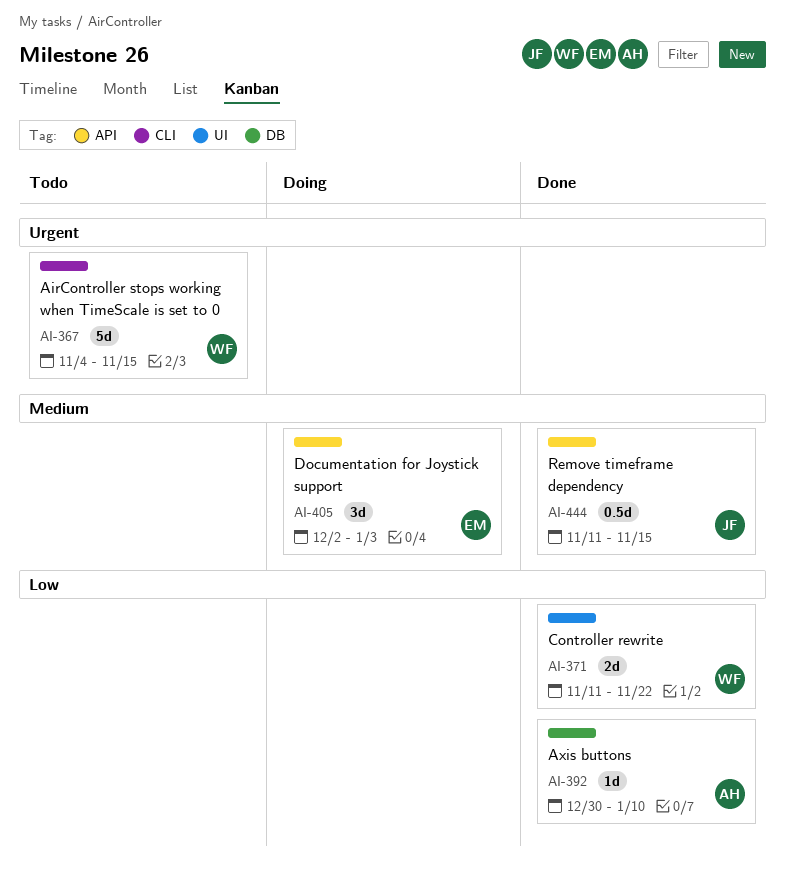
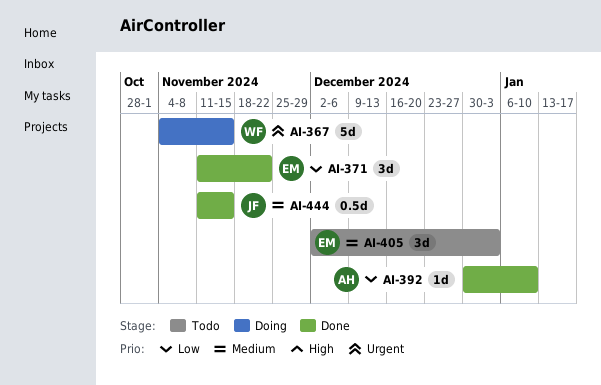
AI-367, status: Todo -> Doing
AI-371, owner: WF -> EM
AI-371, estimate: 2d -> 3d
AI-405, status: Doing -> Todo

